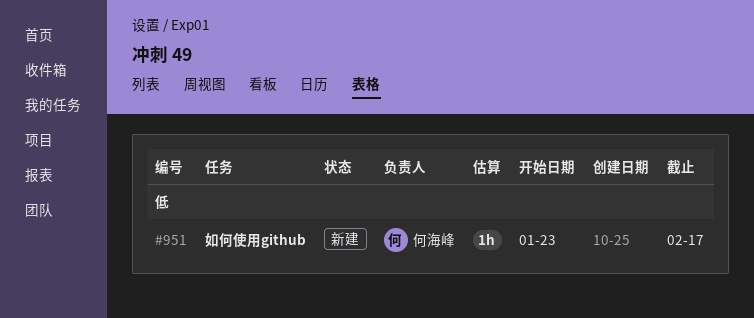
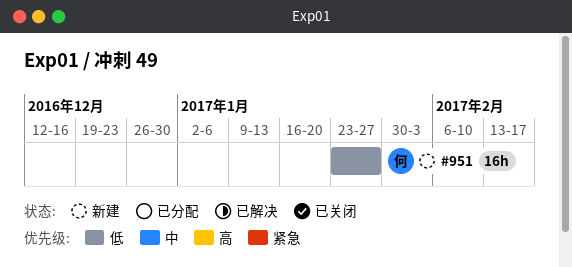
#951, estimate: 1h -> 16h
#951, due: Feb 17 -> Jan 27

